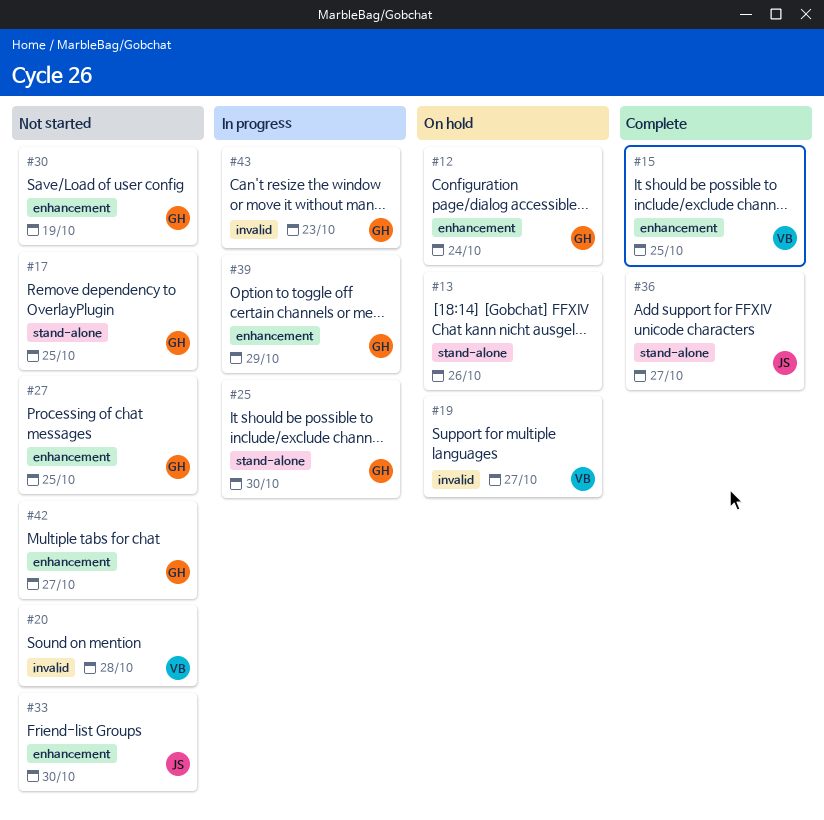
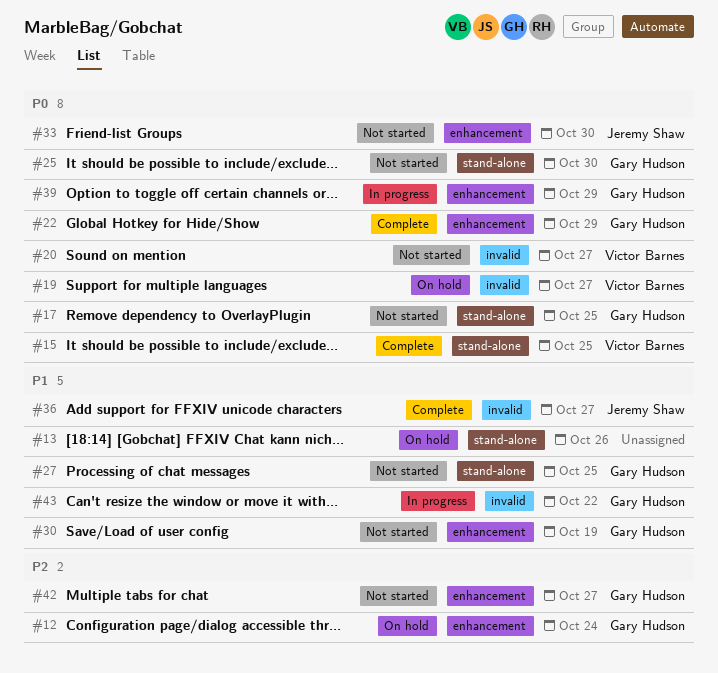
#15, label: enhancement -> stand-alone
#20, due: Oct 28 -> Oct 27
#22: none -> present
#25, status: In progress -> Not started
#27, label: enhancement -> stand-alone
#36, label: stand-alone -> invalid
#43, due: Oct 23 -> Oct 22

